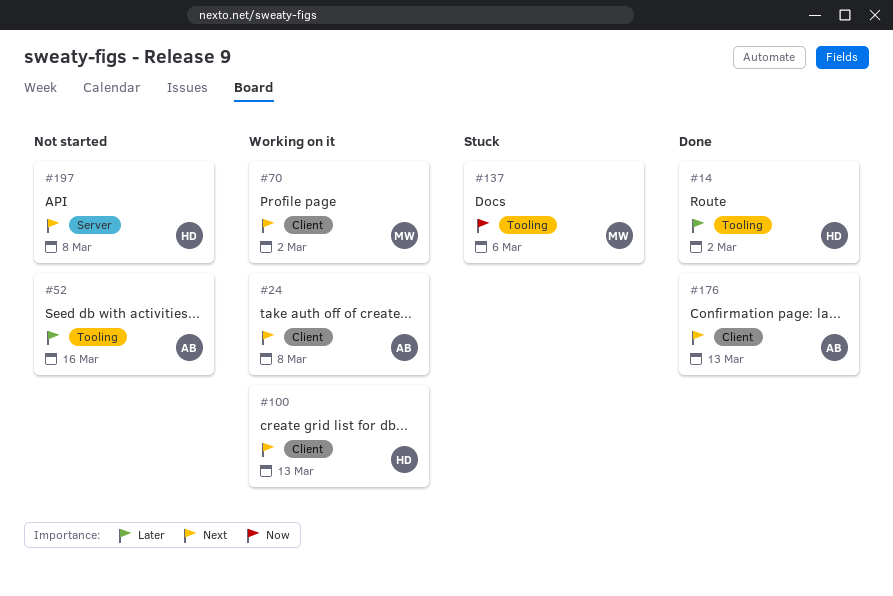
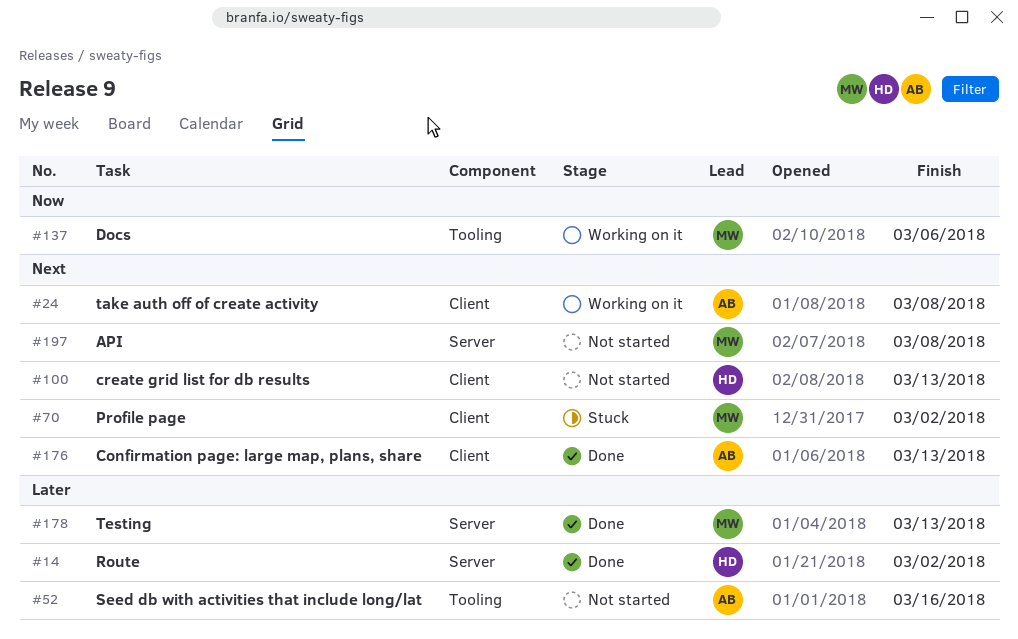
#14, label: Tooling -> Server
#70, status: Working on it -> Stuck
#100, status: Working on it -> Not started
#137, status: Stuck -> Working on it
#178: none -> present
#197, owner: HD -> MW

